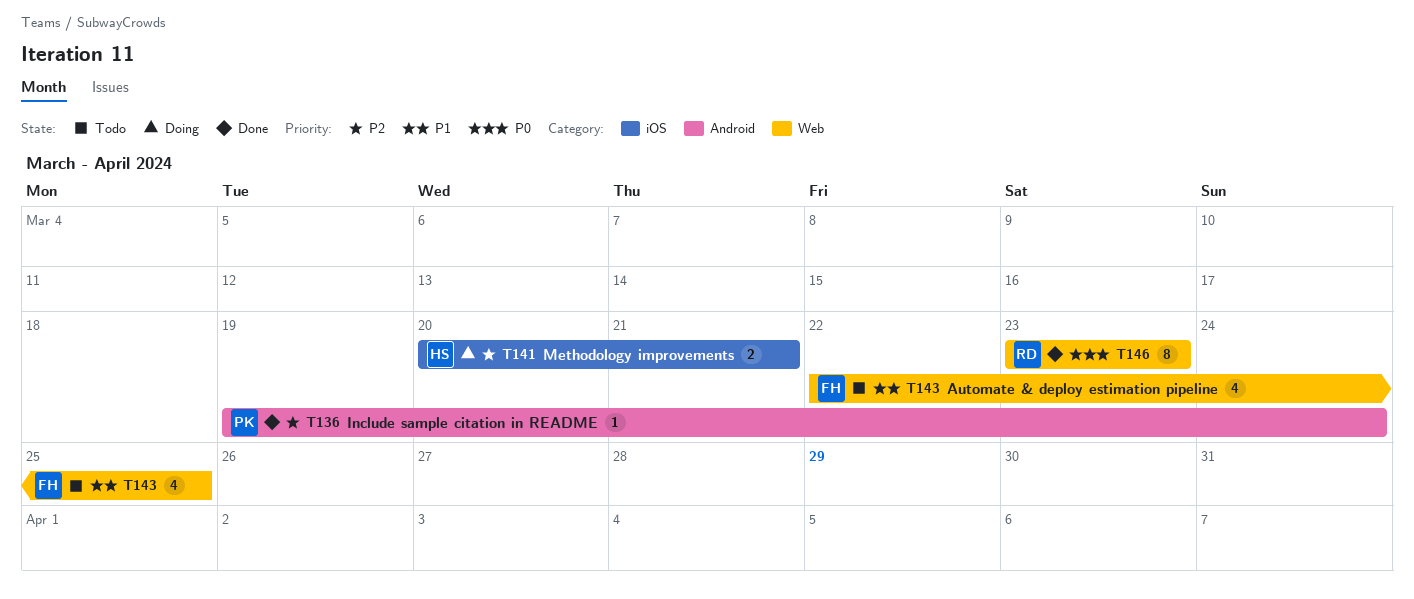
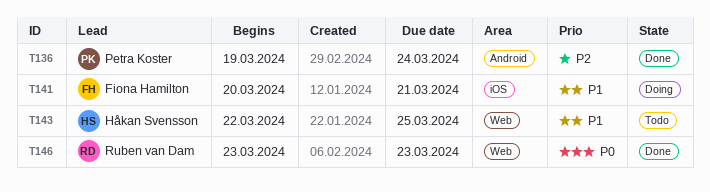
T141, owner: Håkan Svensson -> Fiona Hamilton
T141, priority: P2 -> P1
T143, owner: Fiona Hamilton -> Håkan Svensson

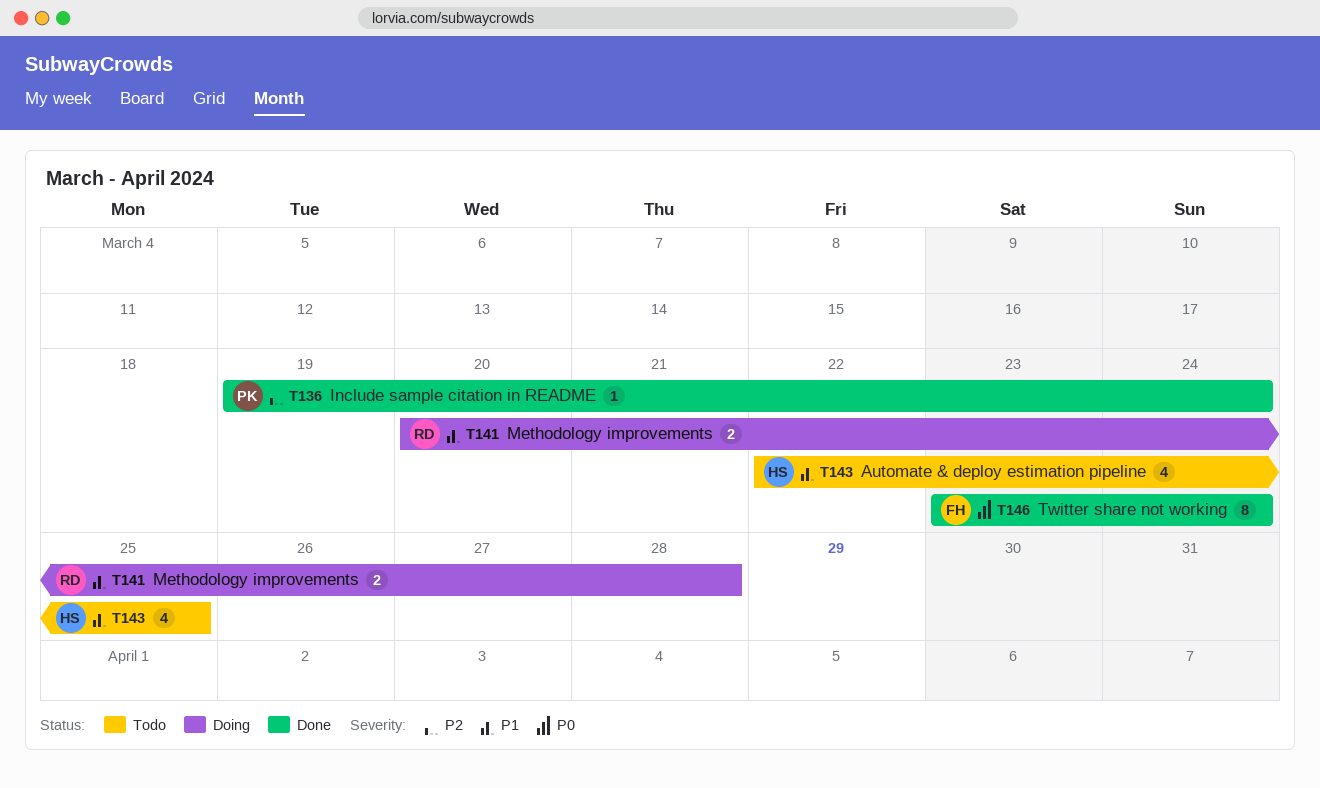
T141, owner: Fiona Hamilton -> Ruben van Dam
T141, due: Mar 21 -> Mar 28
T146, owner: Ruben van Dam -> Fiona Hamilton
T146, due: Mar 23 -> Mar 24

